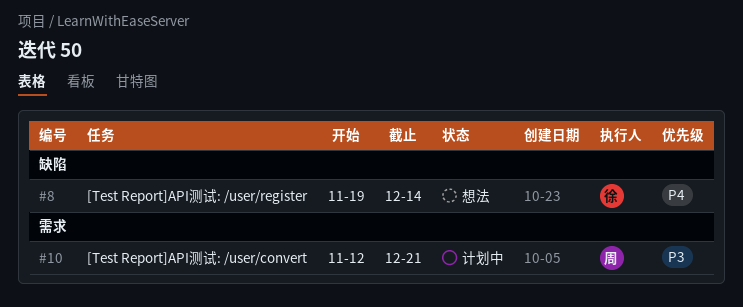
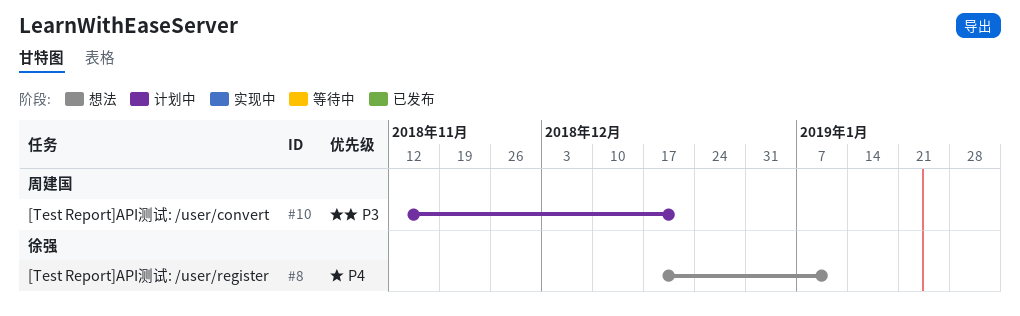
#8, start: Nov 19 -> Dec 17
#8, due: Dec 14 -> Jan 11

